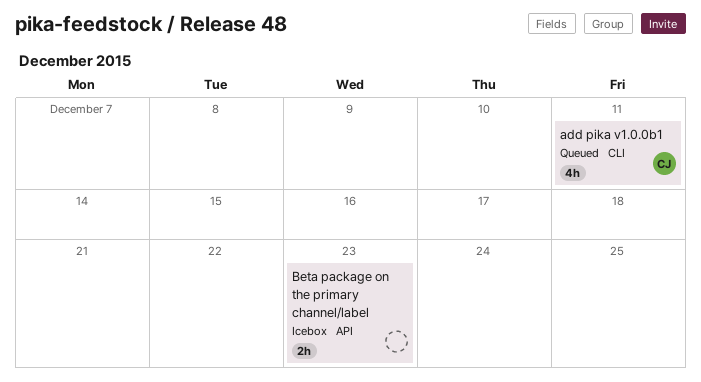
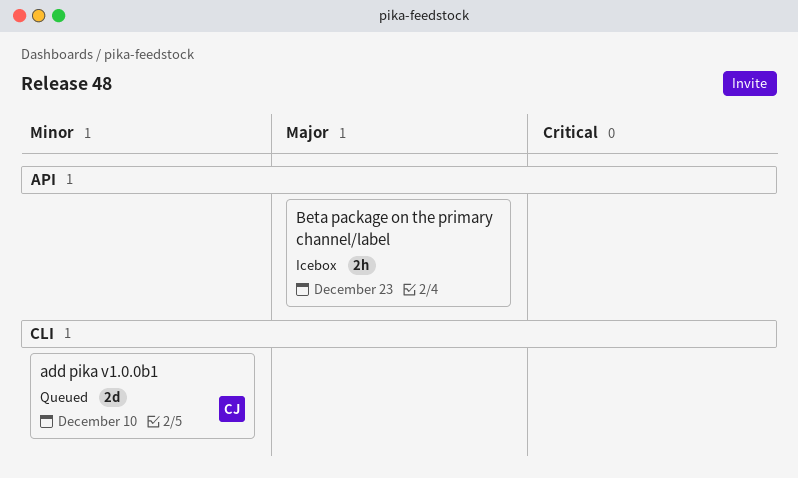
add pika v1.0.0b1, estimate: 4h -> 2d
add pika v1.0.0b1, due: Dec 11 -> Dec 10

